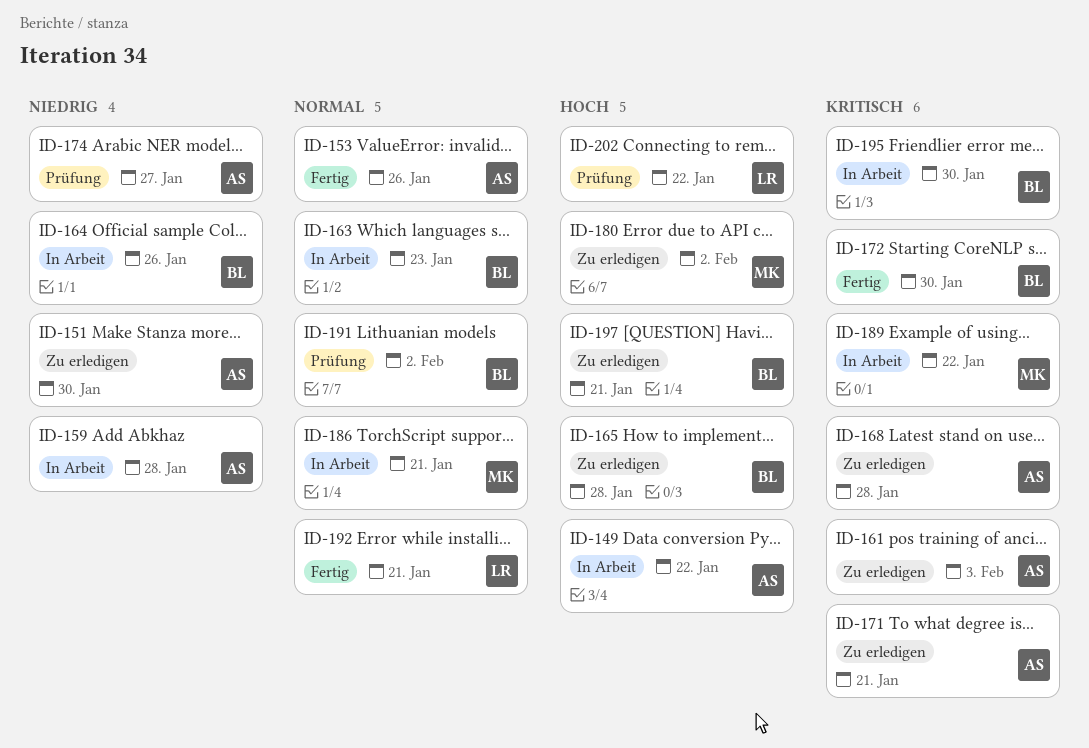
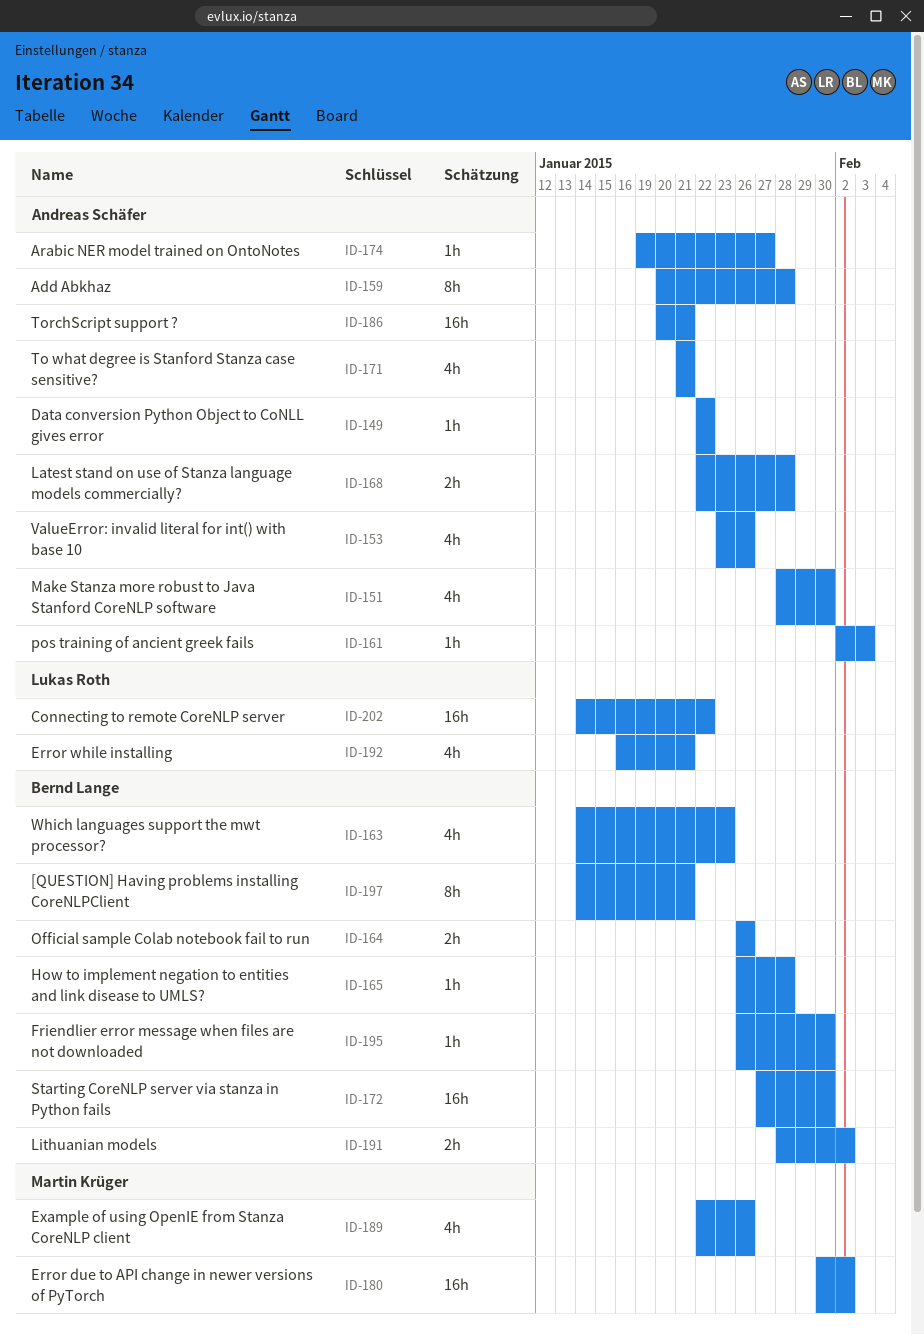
ID-186, owner: Martin Krüger -> Andreas Schäfer
ID-189, due: Jan 22 -> Jan 26

